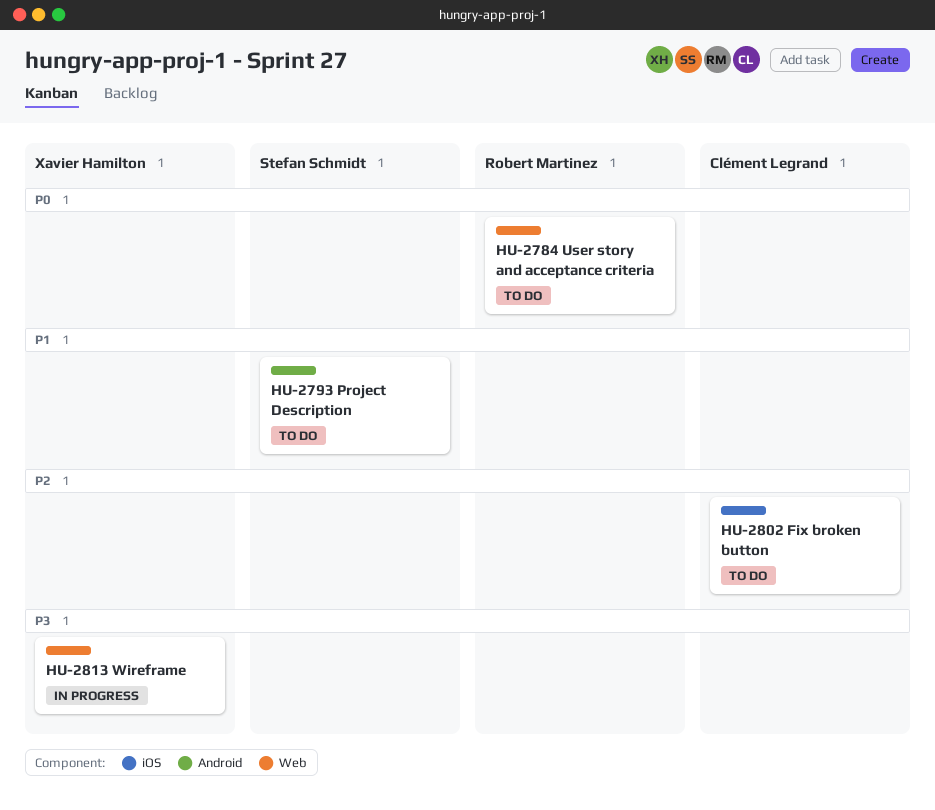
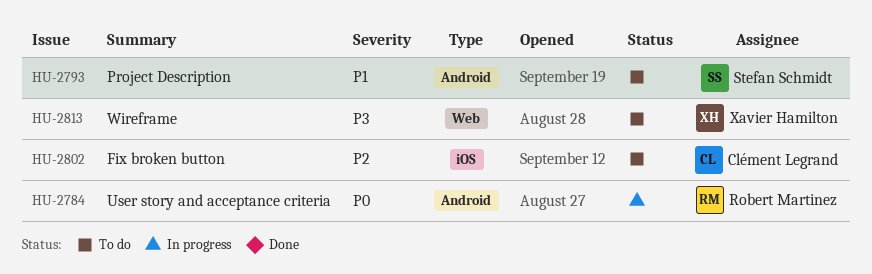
HU-2784, status: To do -> In progress
HU-2784, label: Web -> Android
HU-2813, status: In progress -> To do

